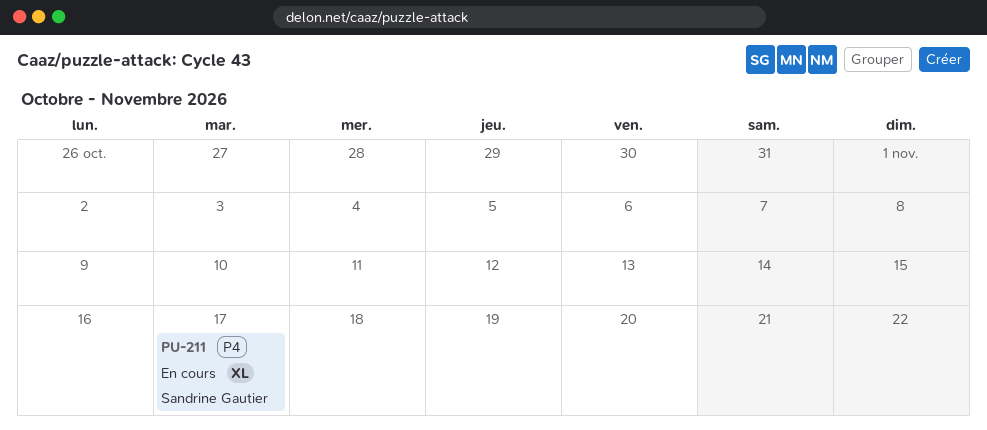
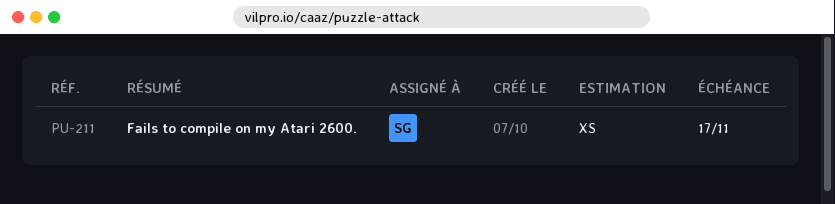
PU-211, estimate: XL -> XS

